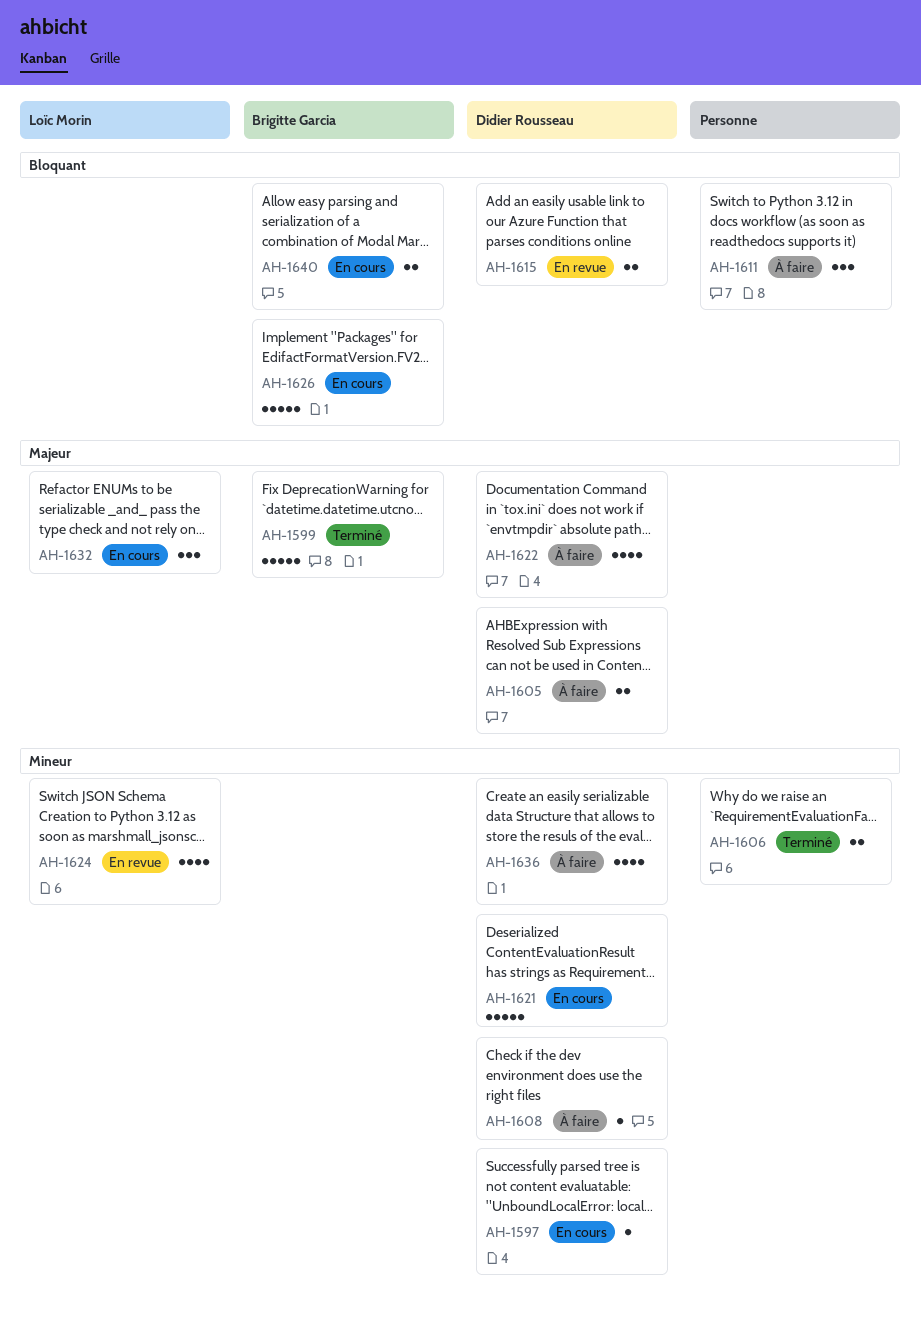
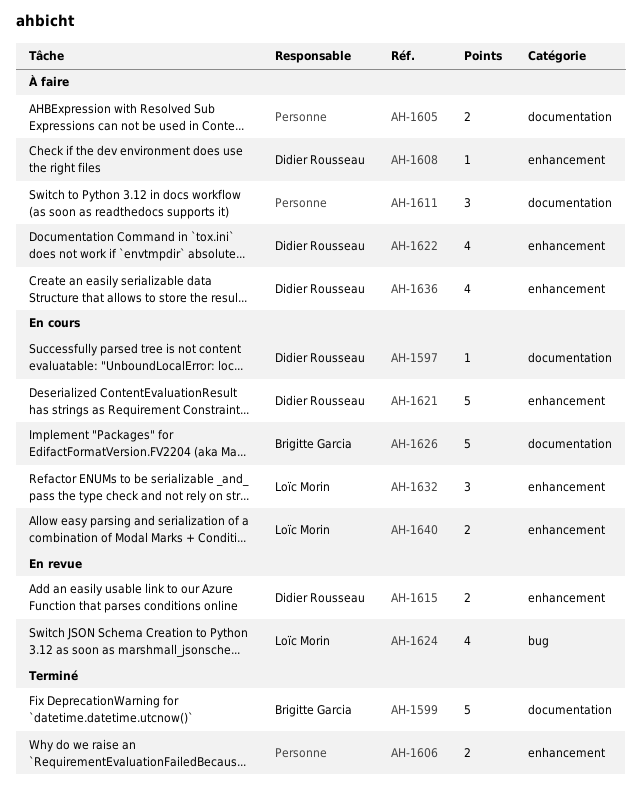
AH-1605, owner: Didier Rousseau -> none
AH-1640, owner: Brigitte Garcia -> Loïc Morin

